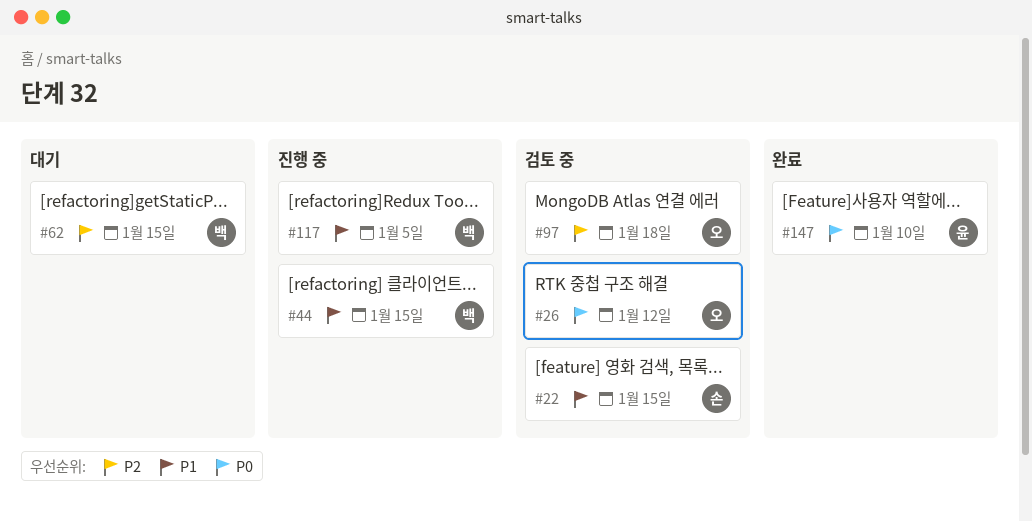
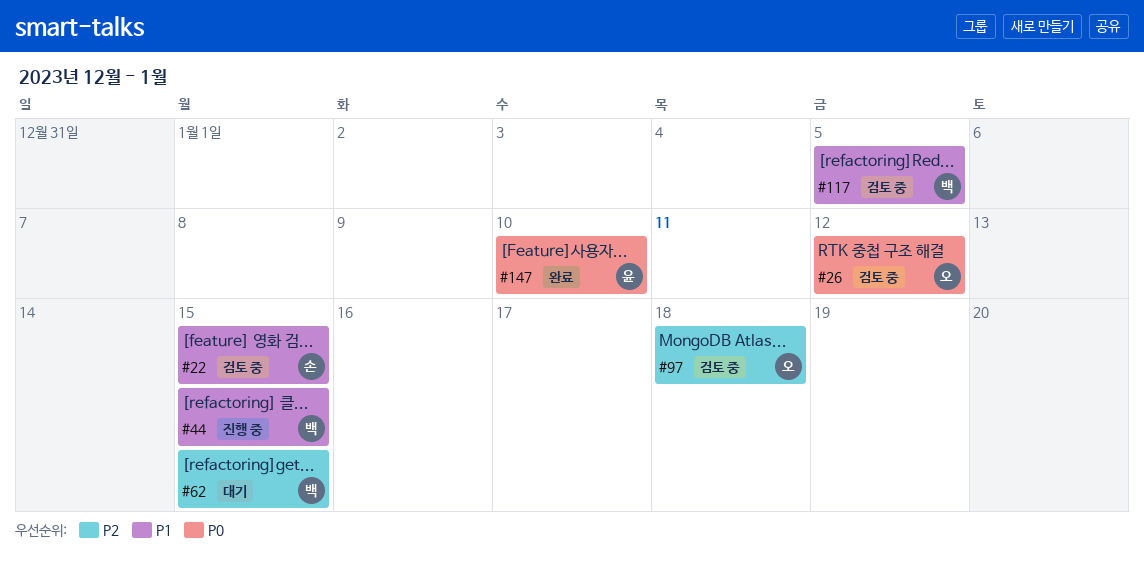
#117, status: 진행 중 -> 검토 중

